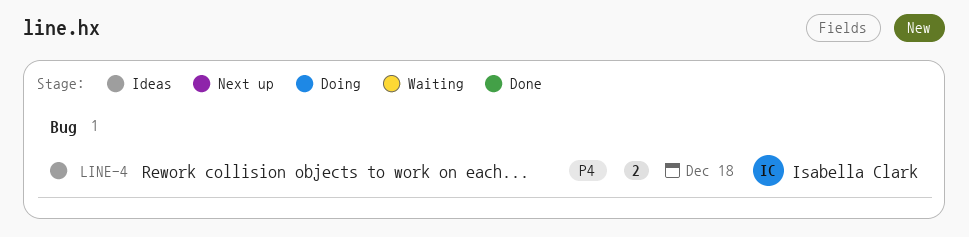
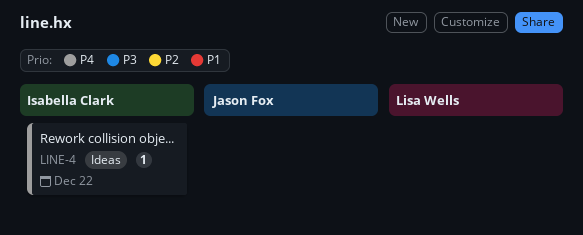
LINE-4, estimate: 2 -> 1
LINE-4, due: Dec 18 -> Dec 22

